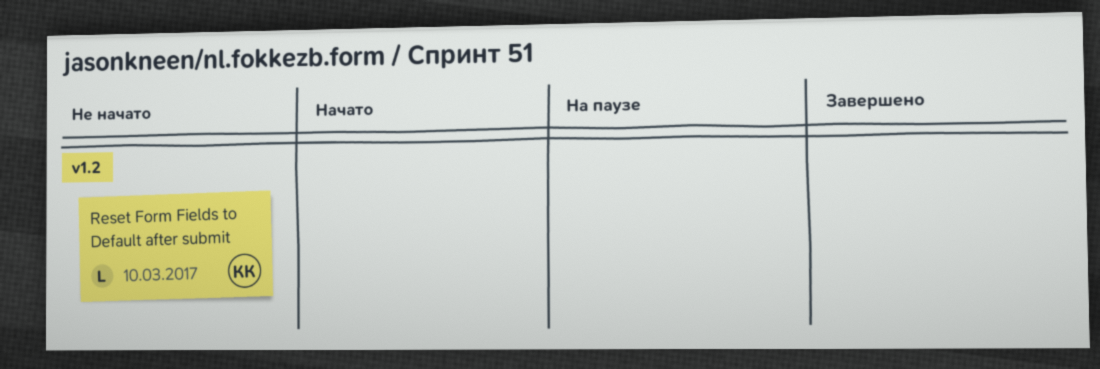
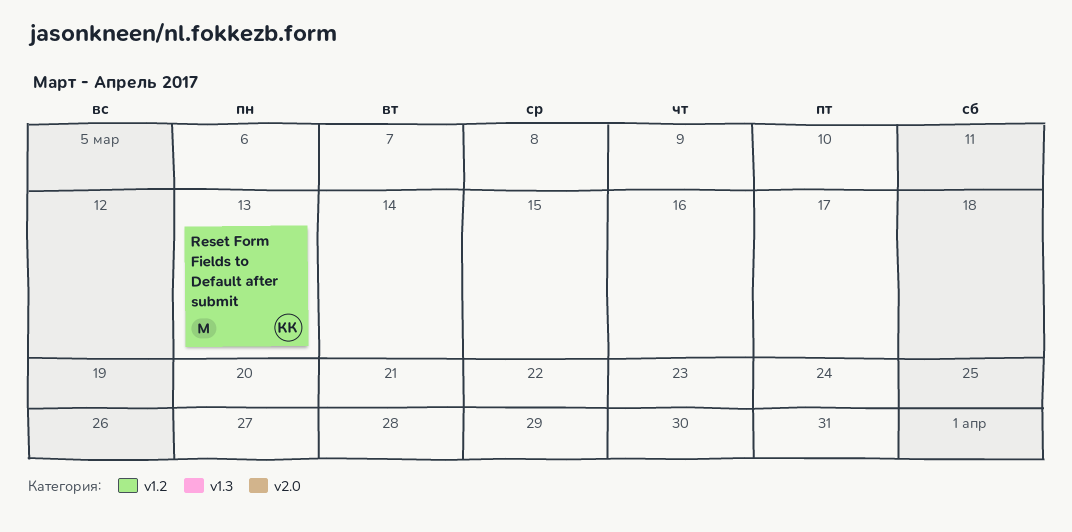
Reset Form Fields to Default after submit, estimate: L -> M
Reset Form Fields to Default after submit, due: Mar 10 -> Mar 13

